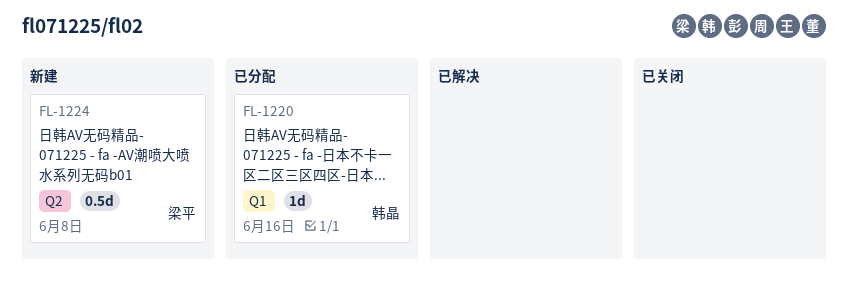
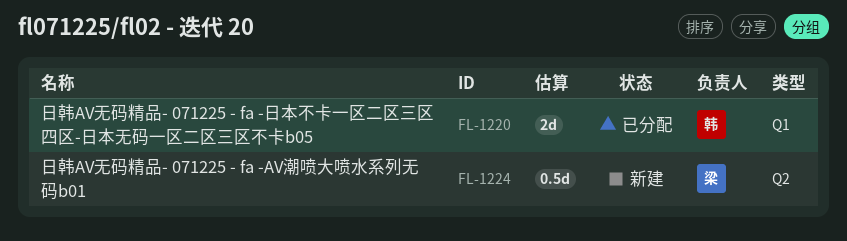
FL-1220, estimate: 1d -> 2d

